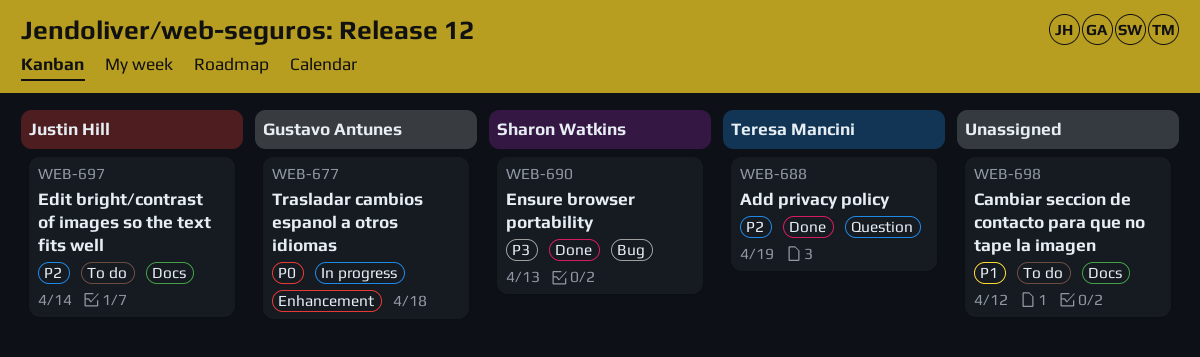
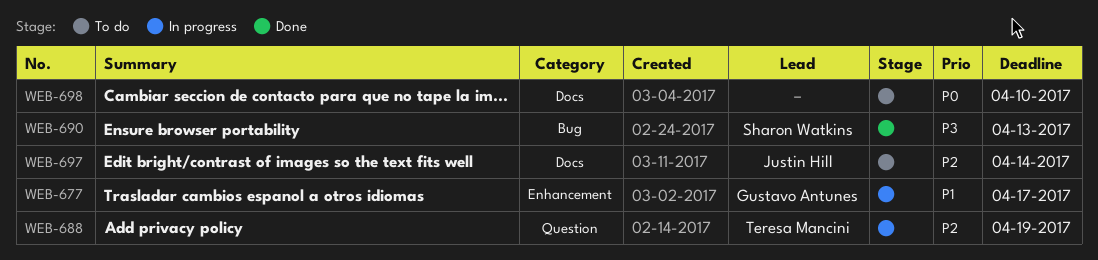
WEB-677, priority: P0 -> P1
WEB-677, due: Apr 18 -> Apr 17
WEB-688, status: Done -> In progress
WEB-698, priority: P1 -> P0
WEB-698, due: Apr 12 -> Apr 10

